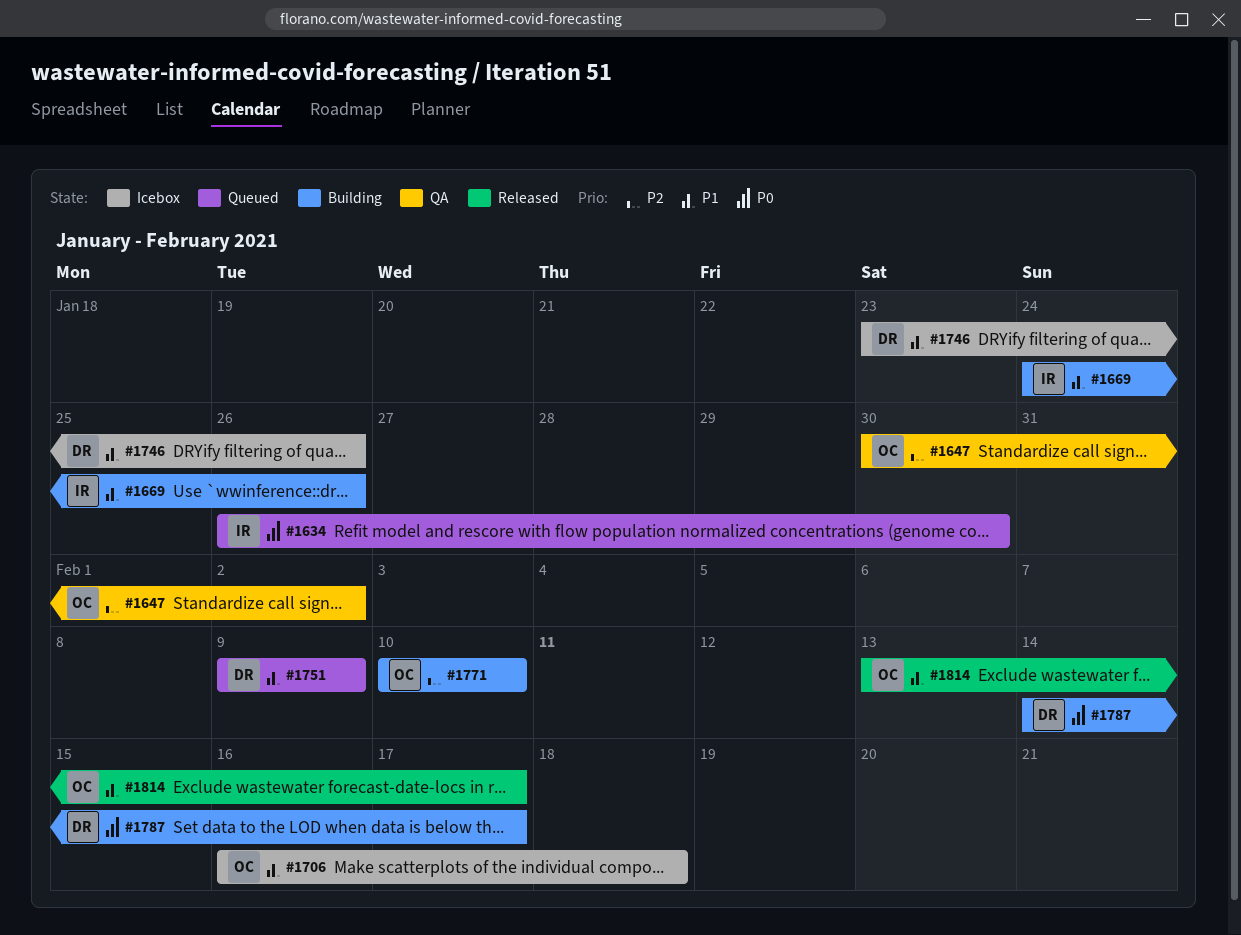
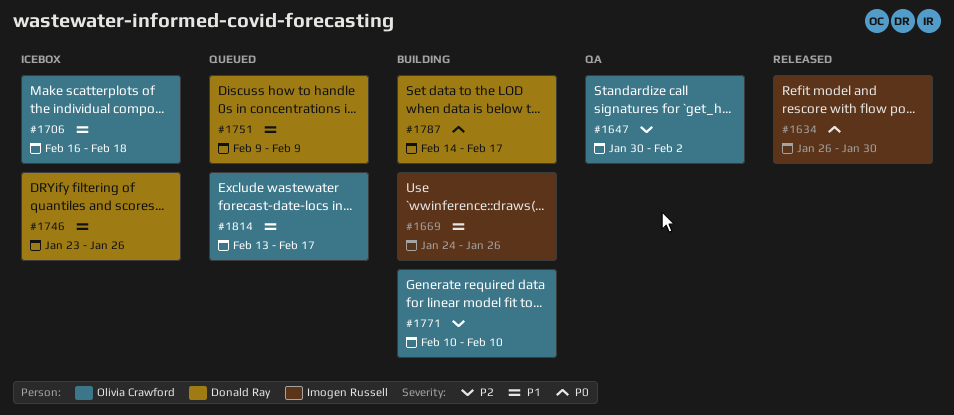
#1634, status: Queued -> Released
#1814, status: Released -> Queued

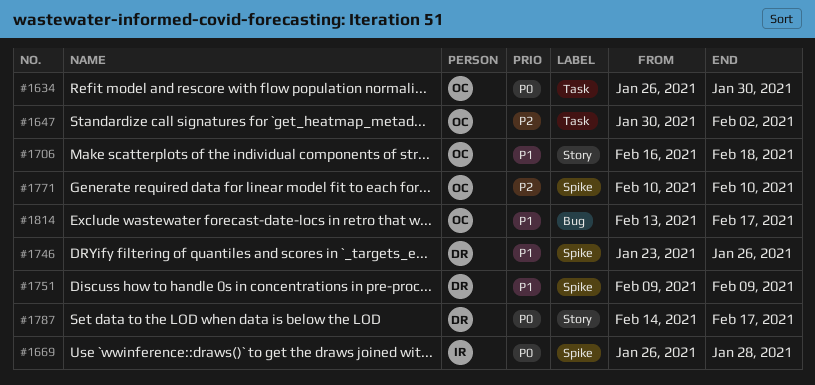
#1634, owner: Imogen Russell -> Olivia Crawford
#1669, priority: P1 -> P0
#1669, start: Jan 24 -> Jan 26
#1669, due: Jan 26 -> Jan 28

